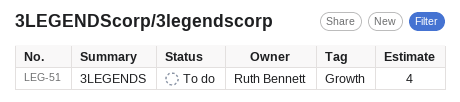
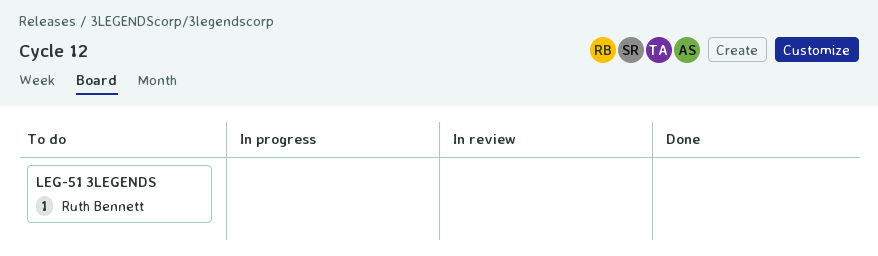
LEG-51, estimate: 4 -> 1

